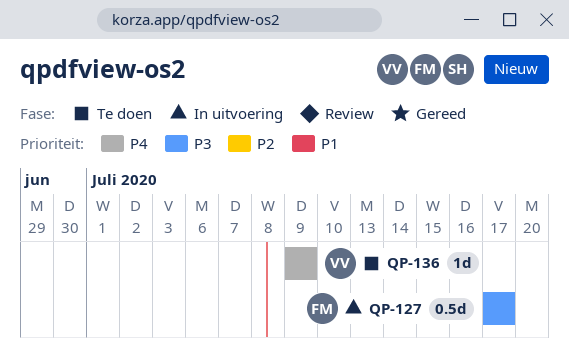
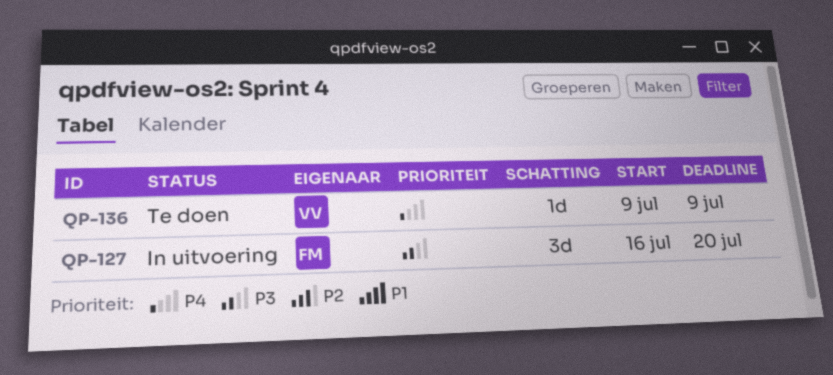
QP-127, estimate: 0.5d -> 3d
QP-127, start: Jul 17 -> Jul 16
QP-127, due: Jul 17 -> Jul 20

